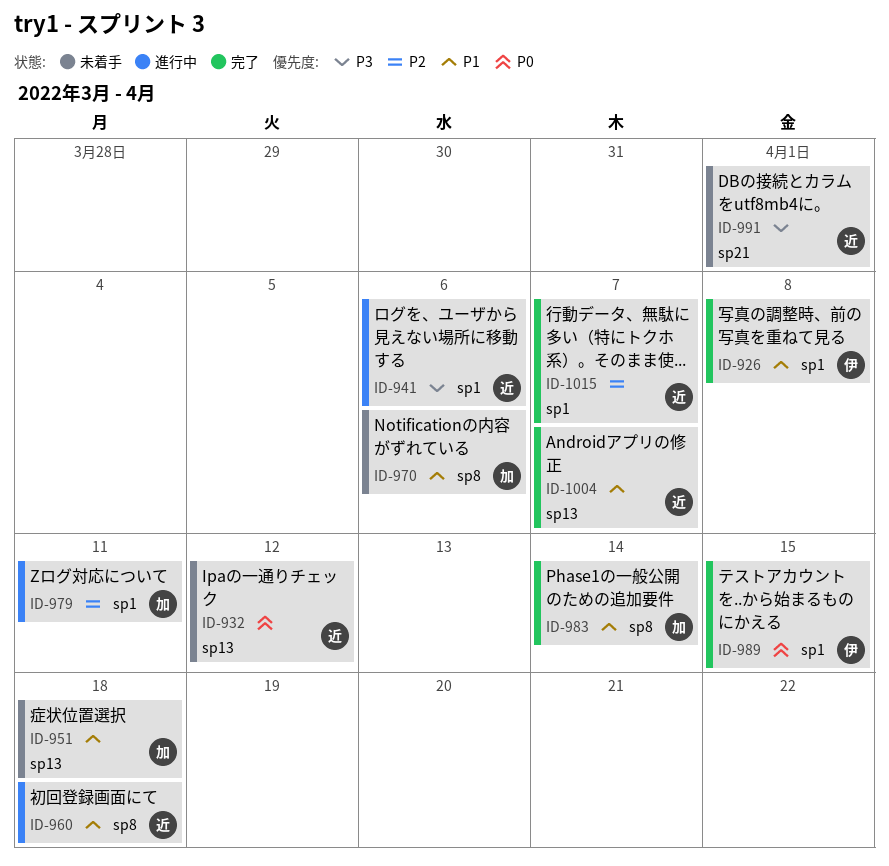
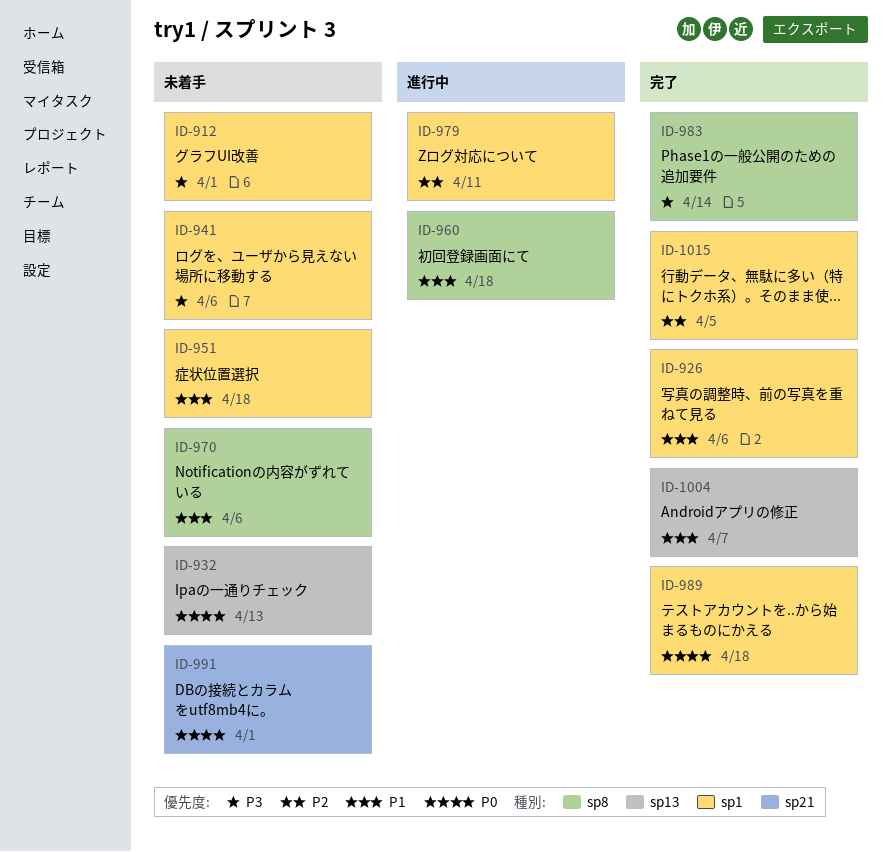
ID-912: none -> present
ID-926, due: Apr 8 -> Apr 6
ID-932, due: Apr 12 -> Apr 13
ID-941, status: 進行中 -> 未着手
ID-951, label: sp13 -> sp1
ID-983, priority: P1 -> P3
ID-989, due: Apr 15 -> Apr 18
ID-991, priority: P3 -> P0
ID-1015, due: Apr 7 -> Apr 5

